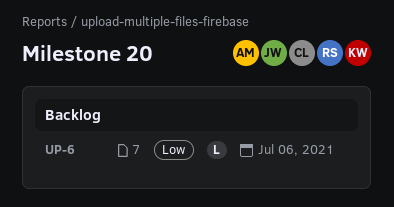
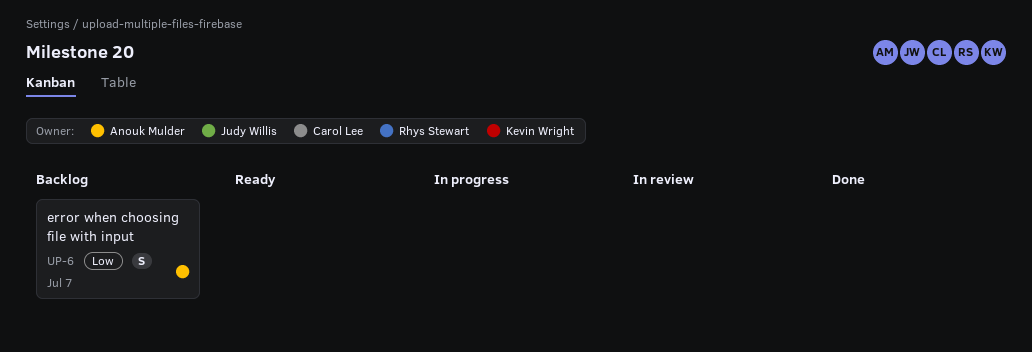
UP-6, estimate: L -> S
UP-6, due: Jul 6 -> Jul 7

